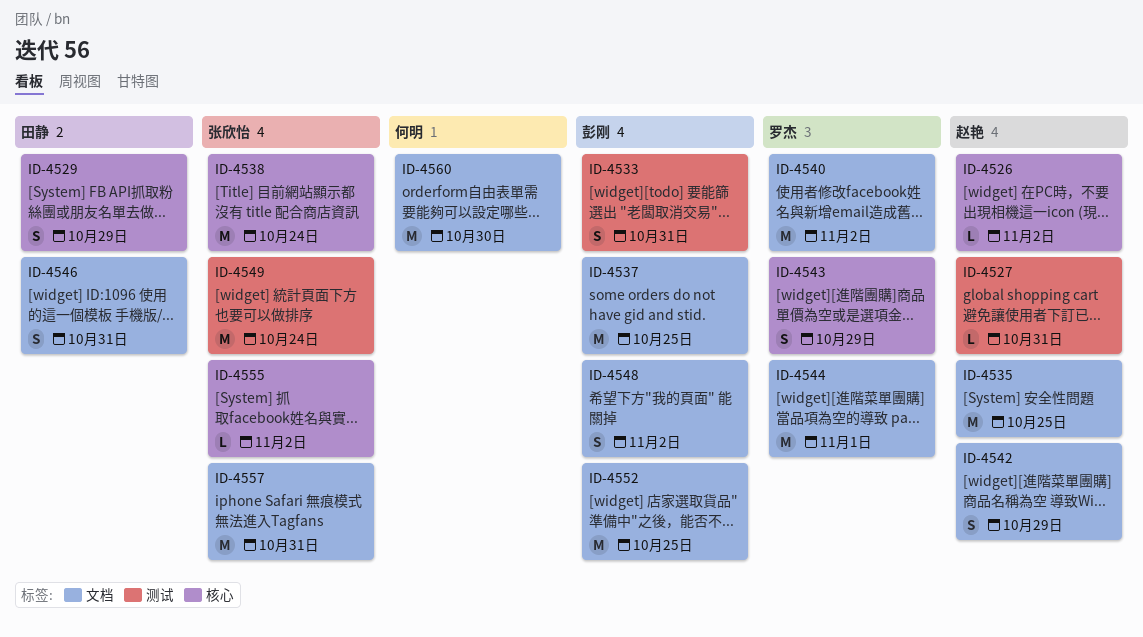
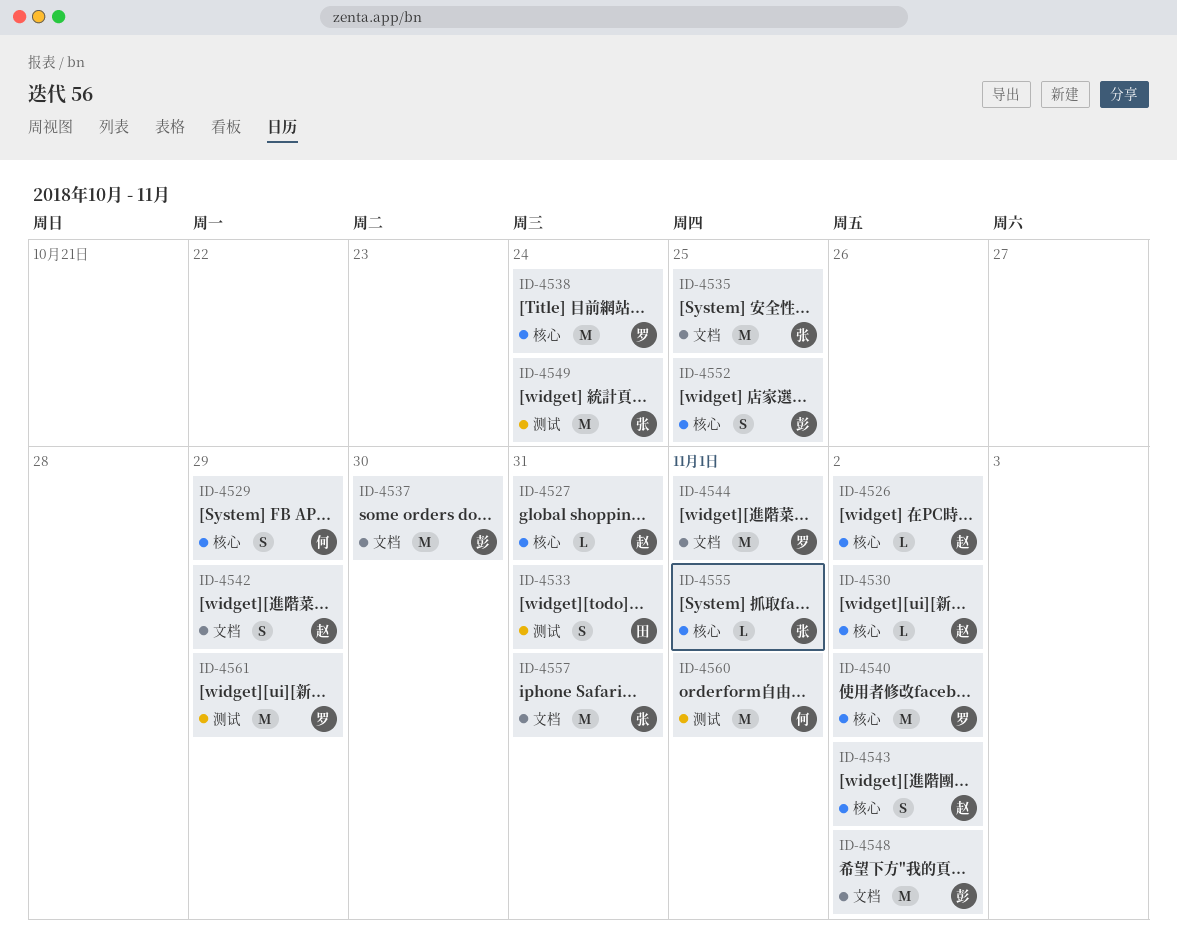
ID-4527, label: 测试 -> 核心
ID-4529, owner: 田静 -> 何明
ID-4530: none -> present
ID-4533, owner: 彭刚 -> 田静
ID-4535, owner: 赵艳 -> 张欣怡
ID-4537, due: Oct 25 -> Oct 30
ID-4538, owner: 张欣怡 -> 罗杰
ID-4540, label: 文档 -> 核心
ID-4543, owner: 罗杰 -> 赵艳
ID-4543, due: Oct 29 -> Nov 2
ID-4546: present -> none
ID-4548, estimate: S -> M
ID-4552, label: 文档 -> 核心
ID-4552, estimate: M -> S
ID-4555, due: Nov 2 -> Nov 1
ID-4560, label: 文档 -> 测试
ID-4560, due: Oct 30 -> Nov 1
ID-4561: none -> present

